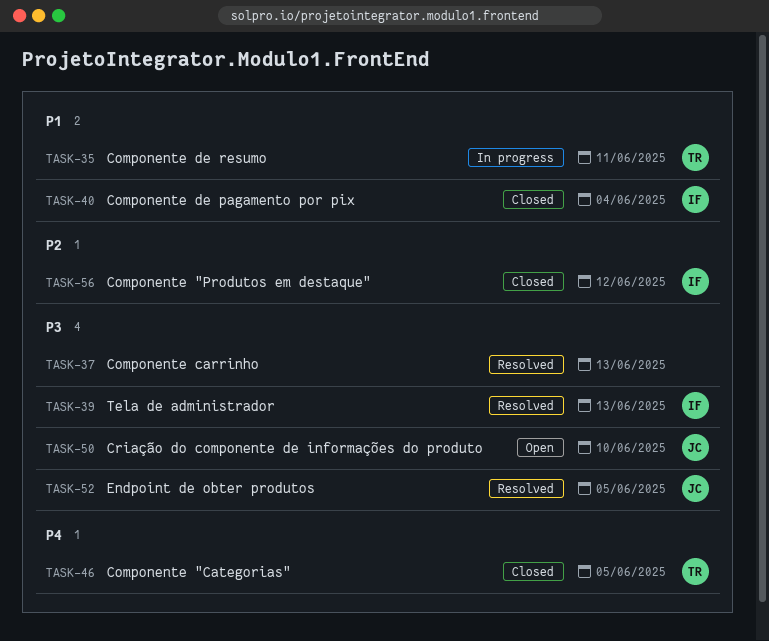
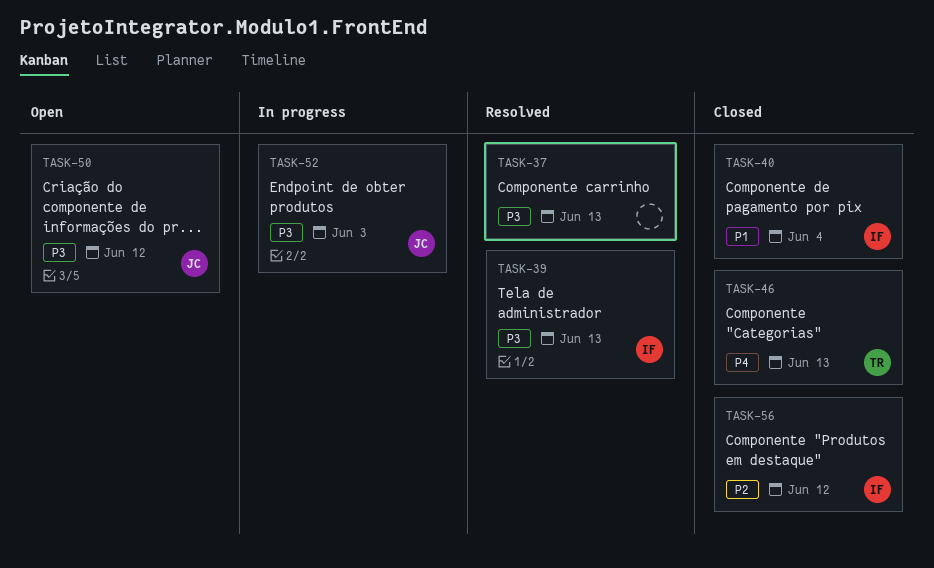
TASK-35: present -> none
TASK-46, due: Jun 5 -> Jun 13
TASK-50, due: Jun 10 -> Jun 12
TASK-52, status: Resolved -> In progress
TASK-52, due: Jun 5 -> Jun 3

